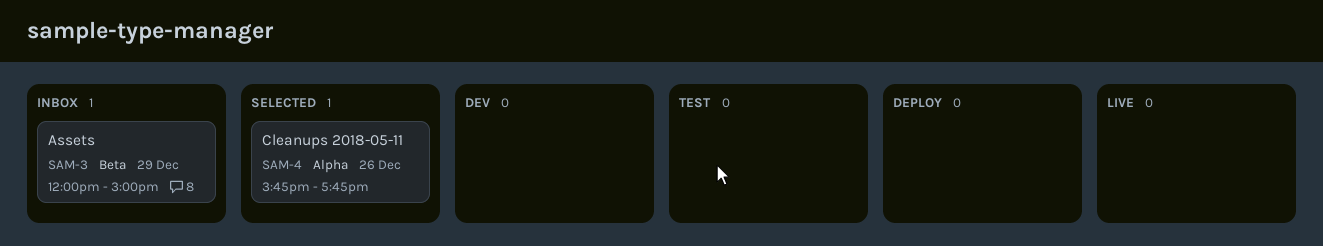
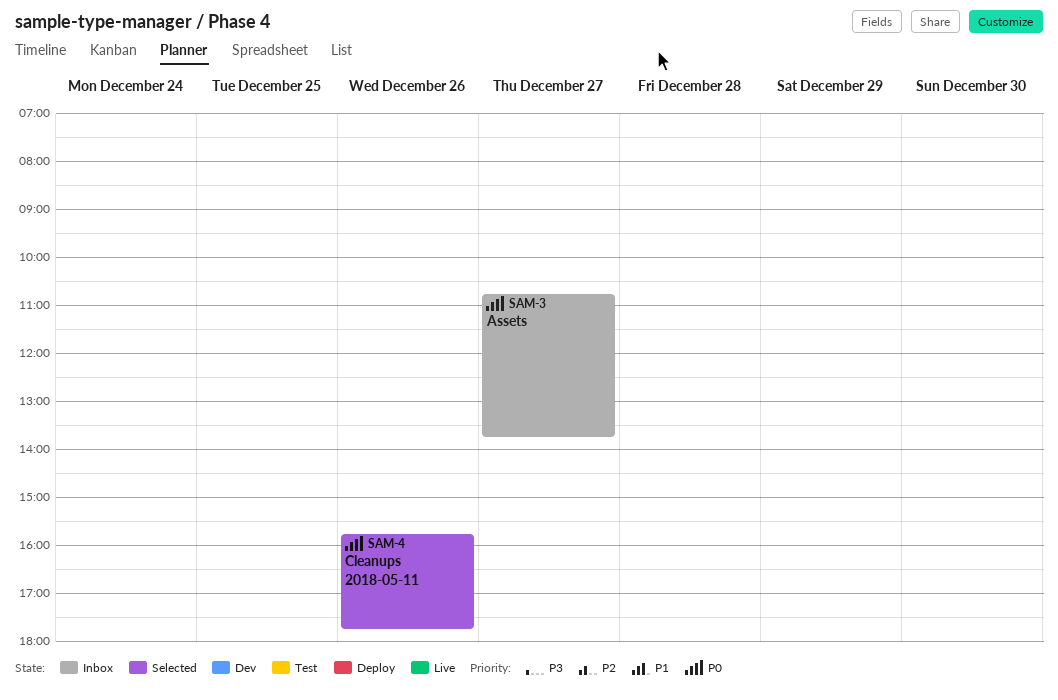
SAM-3, day: Dec 29 -> Dec 27
SAM-3, begins: 12:00 -> 10:45
SAM-3, ends: 15:00 -> 13:45

